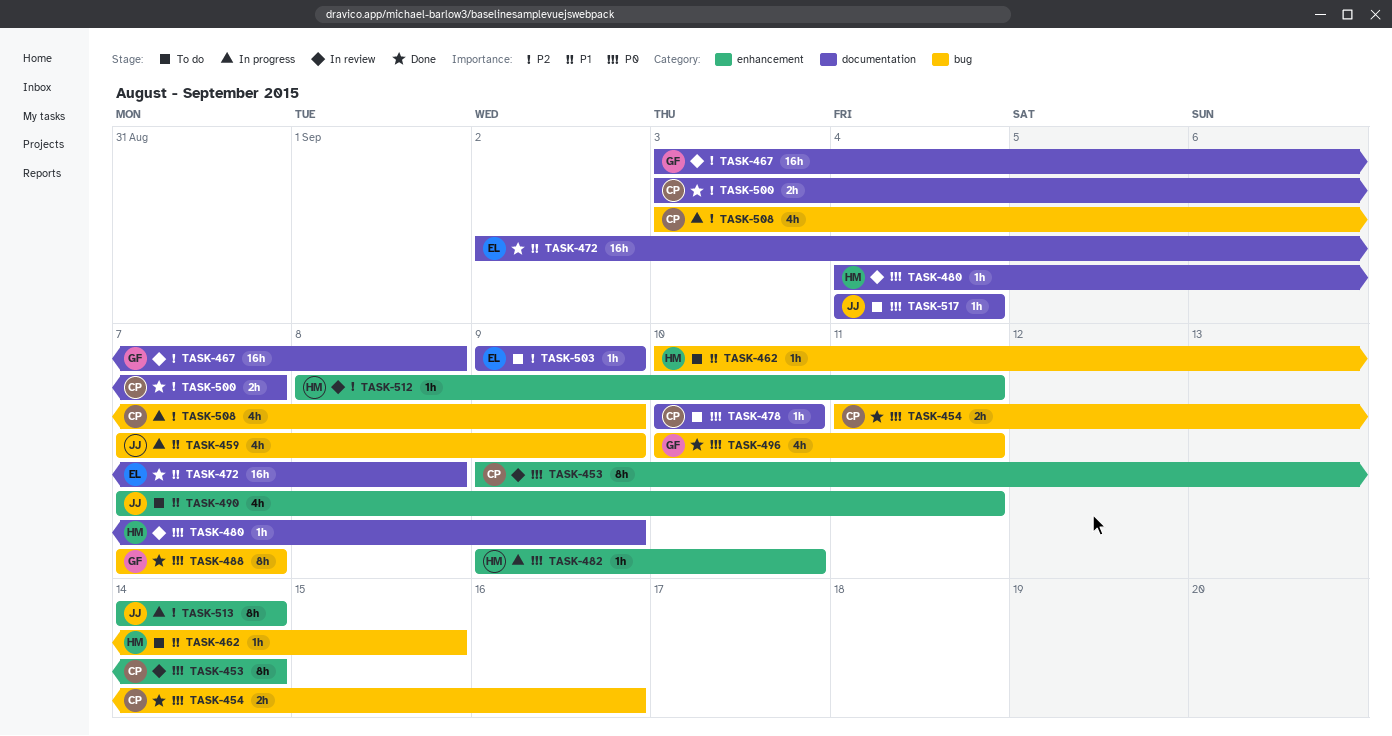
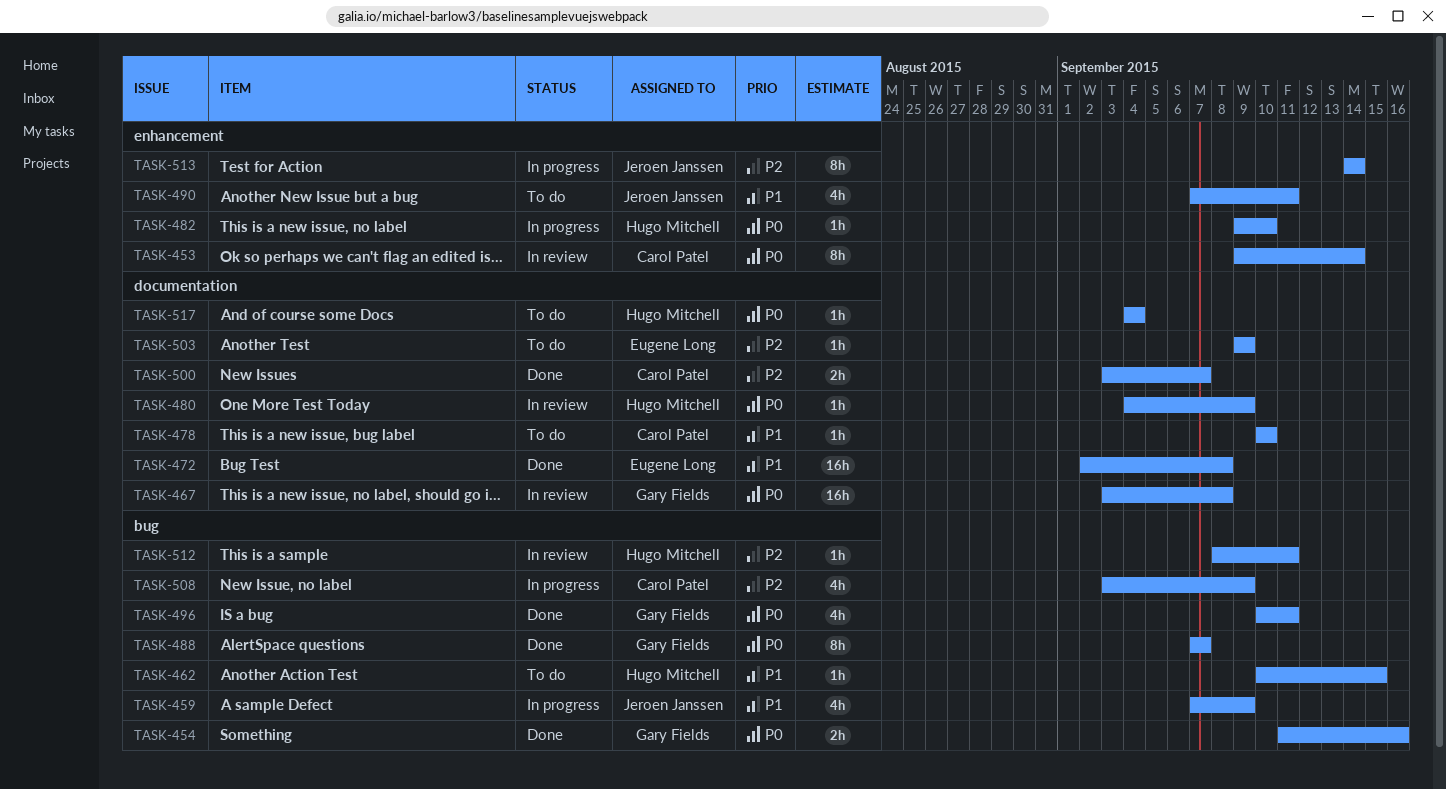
TASK-454, owner: Carol Patel -> Gary Fields
TASK-467, priority: P2 -> P0
TASK-478, priority: P0 -> P1
TASK-512, label: enhancement -> bug
TASK-517, owner: Jeroen Janssen -> Hugo Mitchell

